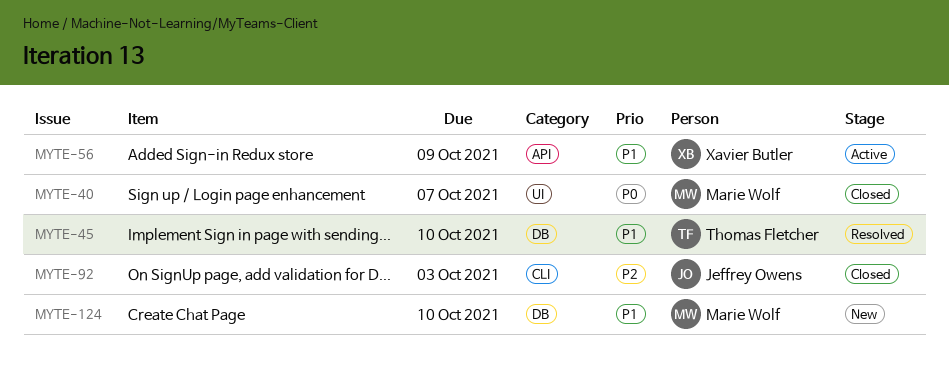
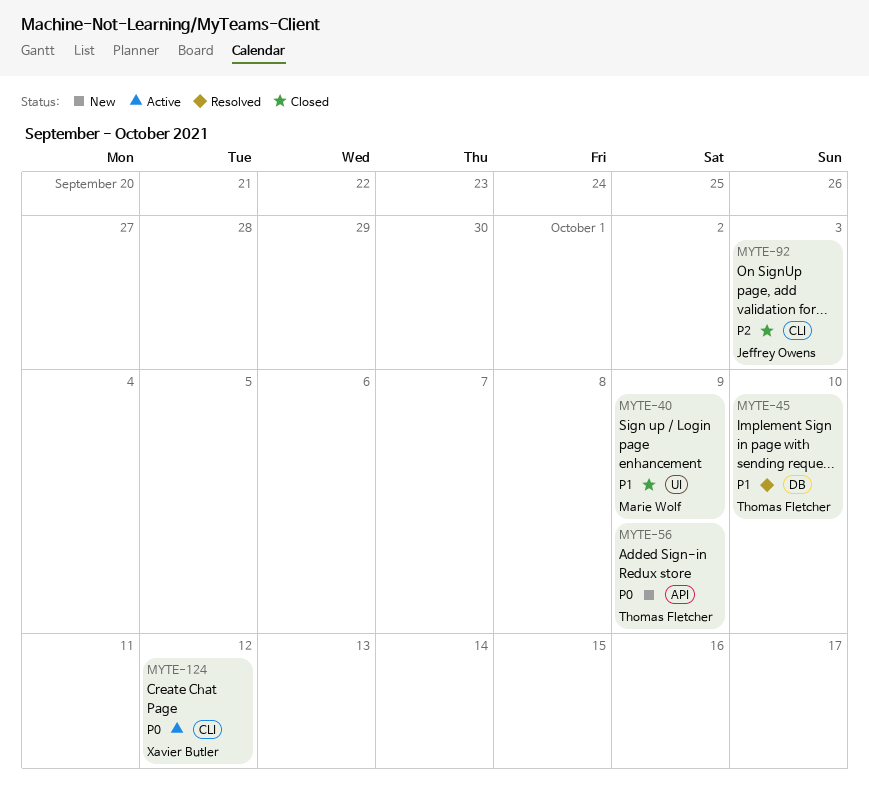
MYTE-40, priority: P0 -> P1
MYTE-40, due: Oct 7 -> Oct 9
MYTE-56, status: Active -> New
MYTE-56, owner: Xavier Butler -> Thomas Fletcher
MYTE-56, priority: P1 -> P0
MYTE-124, status: New -> Active
MYTE-124, owner: Marie Wolf -> Xavier Butler
MYTE-124, priority: P1 -> P0
MYTE-124, label: DB -> CLI
MYTE-124, due: Oct 10 -> Oct 12

